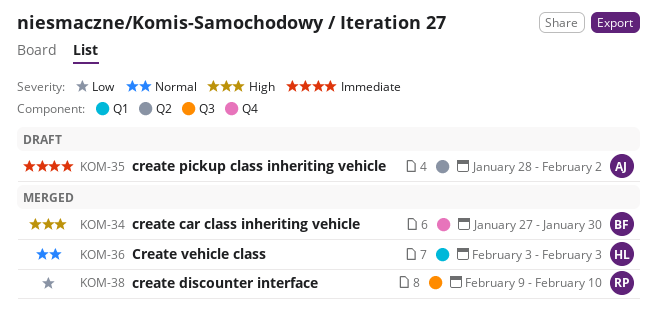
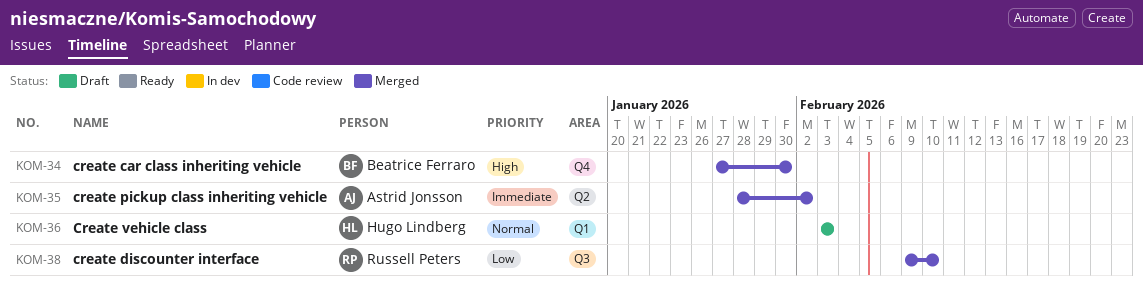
KOM-35, status: Draft -> Merged
KOM-36, status: Merged -> Draft

